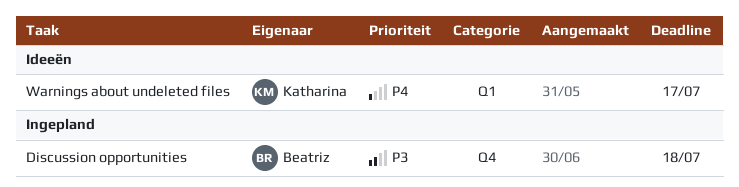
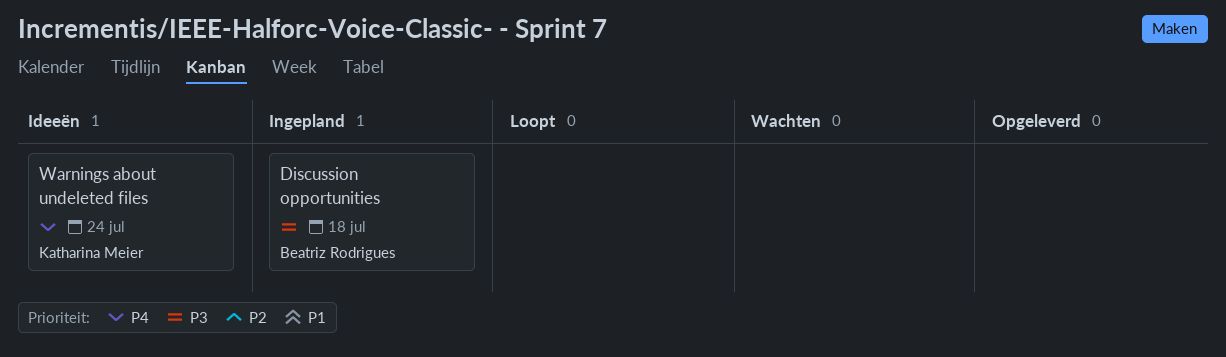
Warnings about undeleted files, due: Jul 17 -> Jul 24

